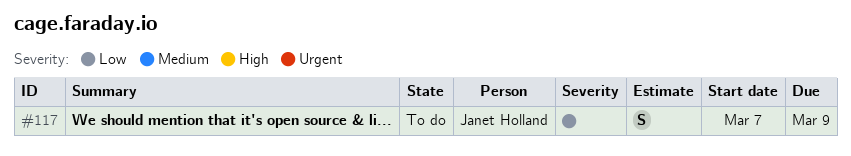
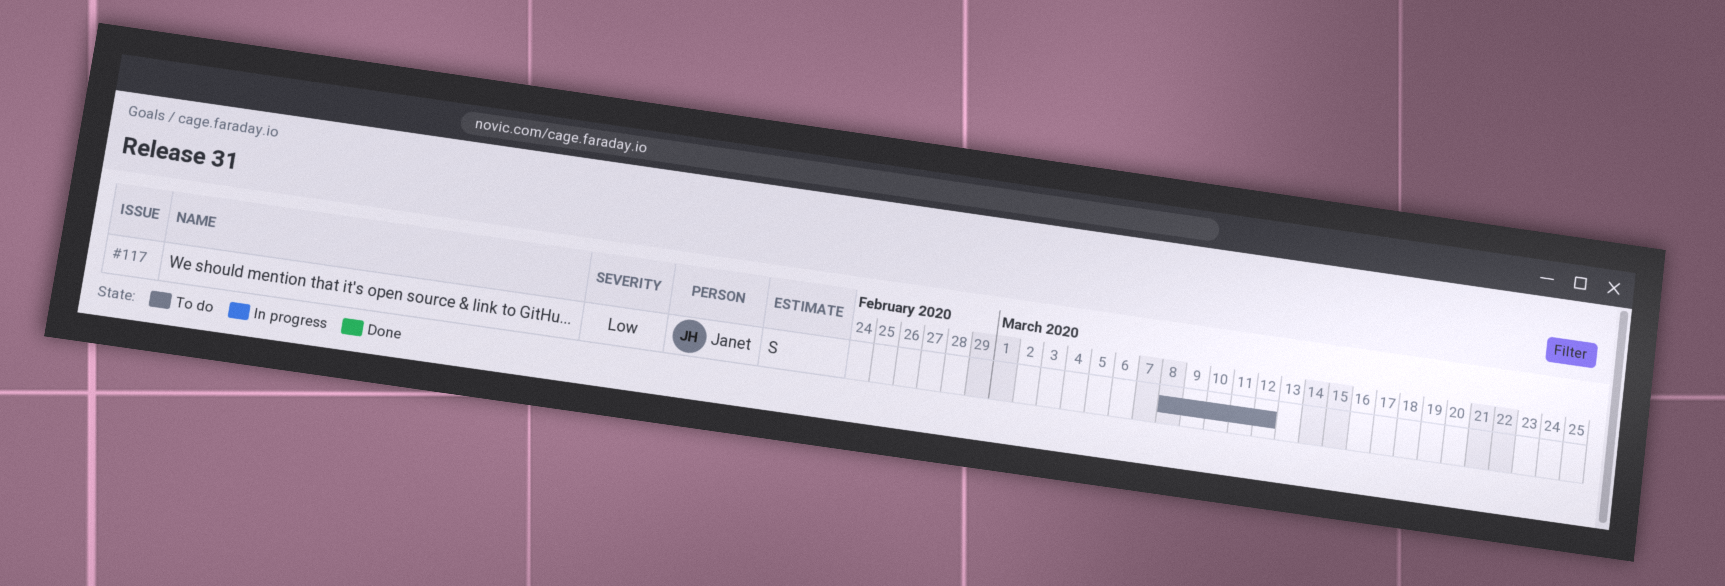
#117, start: Mar 7 -> Mar 8
#117, due: Mar 9 -> Mar 12

